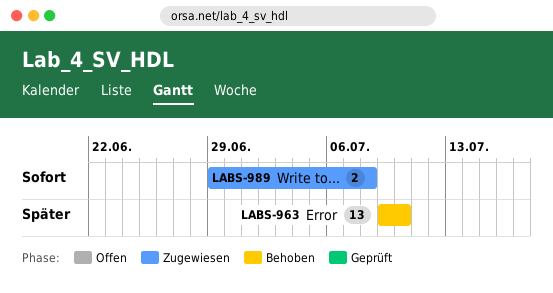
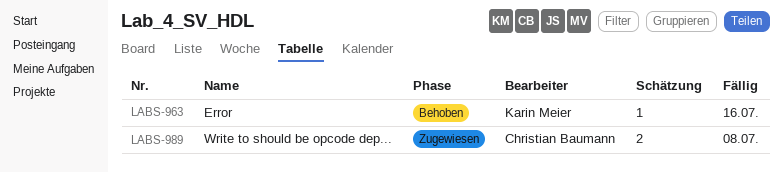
LABS-963, estimate: 13 -> 1
LABS-963, due: Jul 10 -> Jul 16

